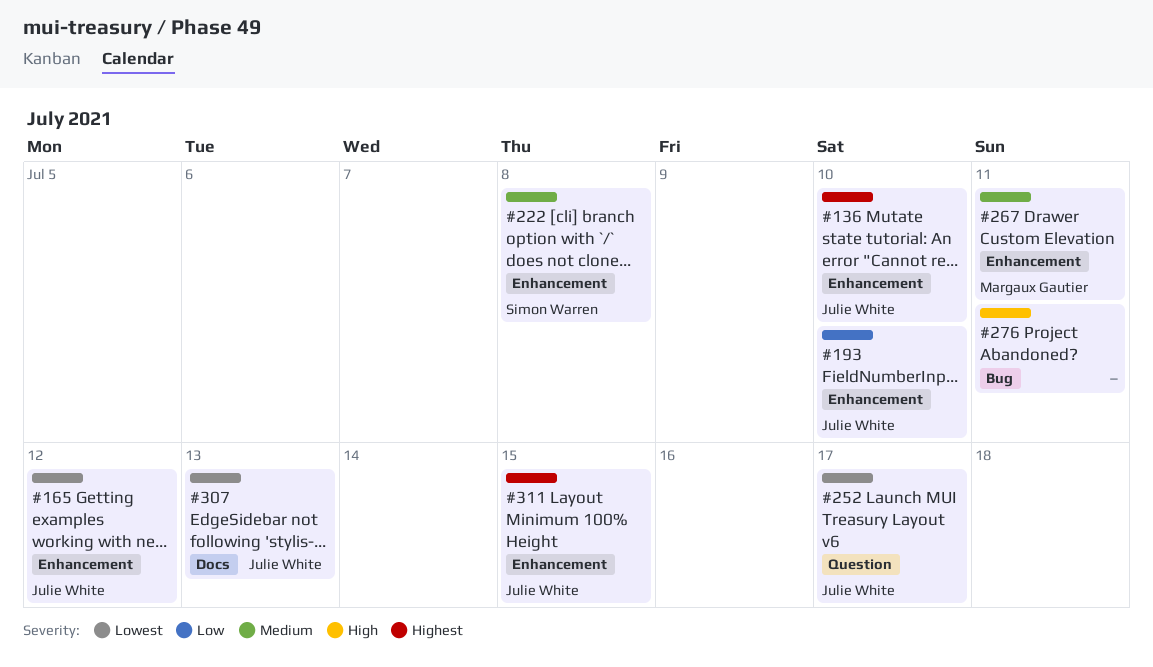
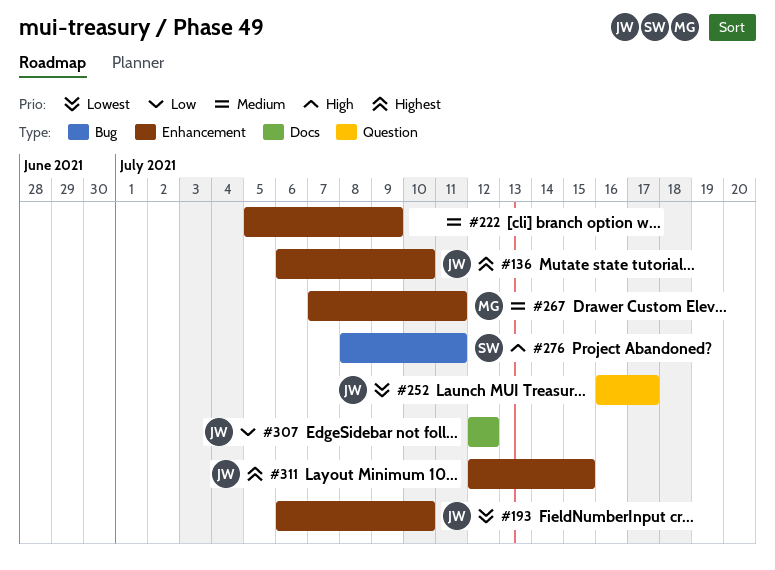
#165: present -> none
#193, priority: Low -> Lowest
#222, owner: Simon Warren -> none
#222, due: Jul 8 -> Jul 9
#276, owner: none -> Simon Warren
#307, priority: Lowest -> Low
#307, due: Jul 13 -> Jul 12

